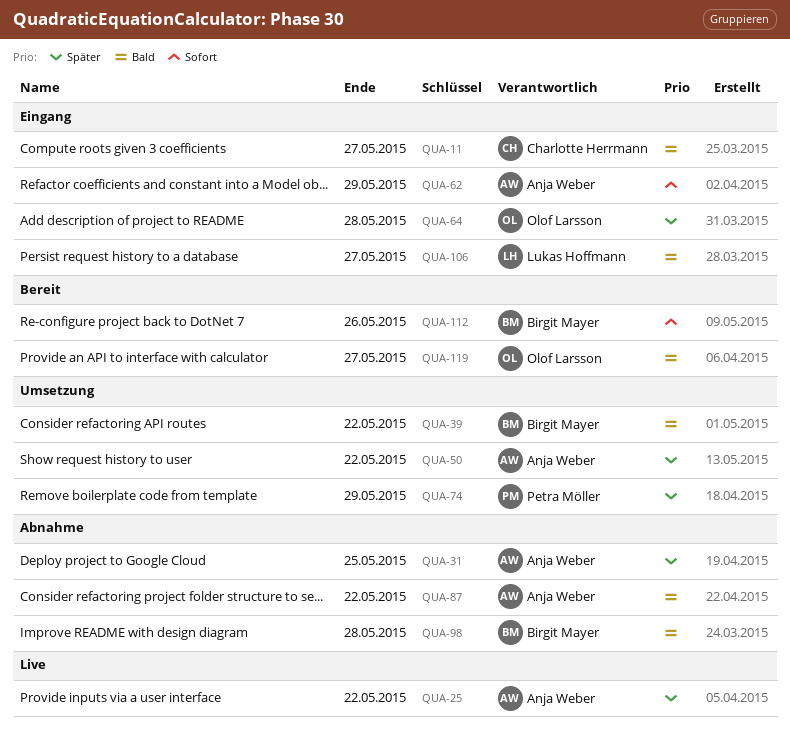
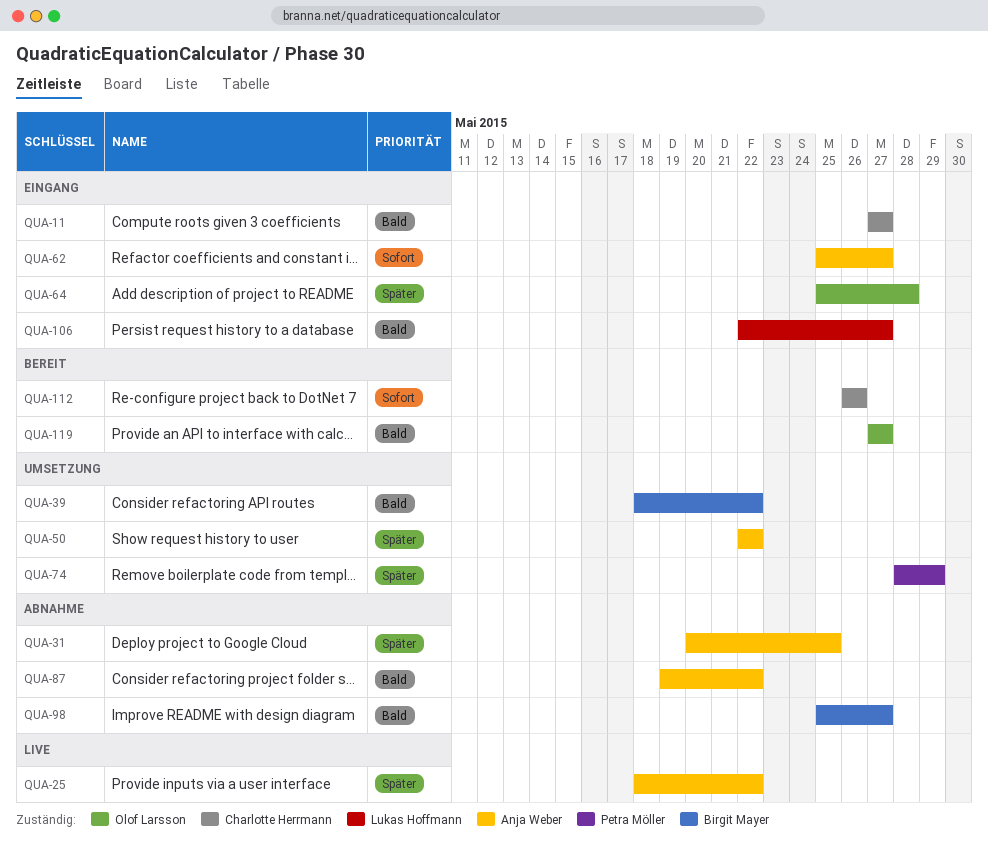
QUA-62, due: May 29 -> May 27
QUA-98, due: May 28 -> May 27
QUA-112, owner: Birgit Mayer -> Charlotte Herrmann

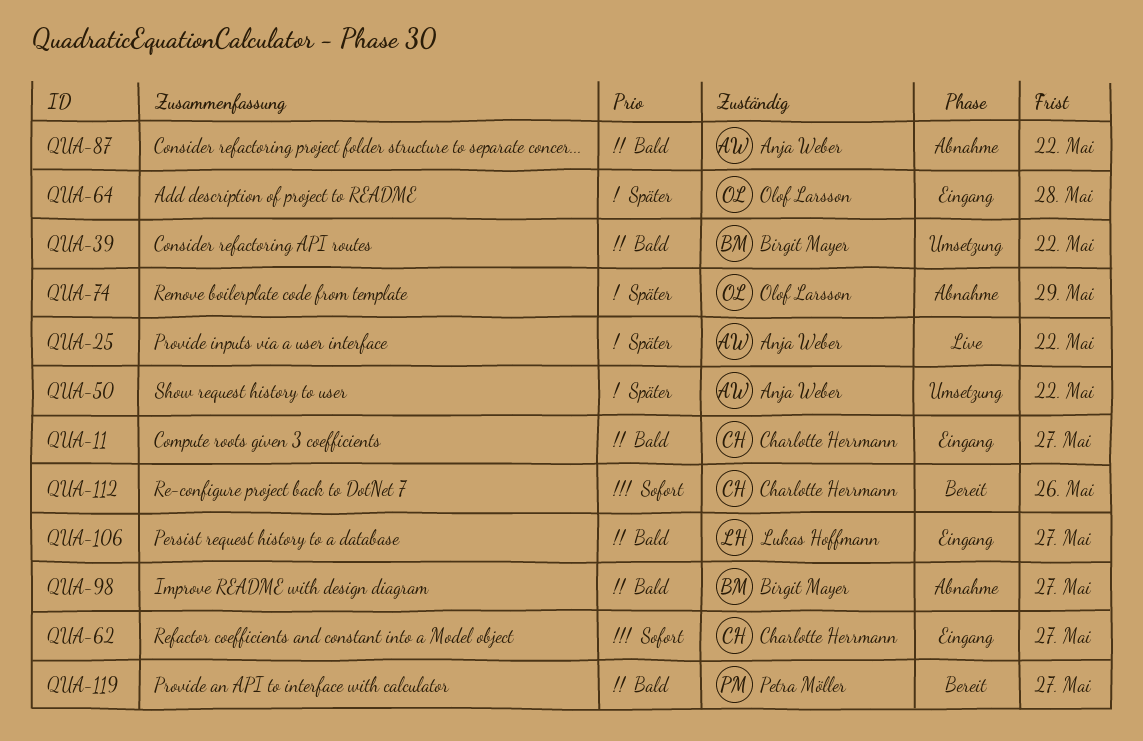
QUA-31: present -> none
QUA-62, owner: Anja Weber -> Charlotte Herrmann
QUA-74, status: Umsetzung -> Abnahme
QUA-74, owner: Petra Möller -> Olof Larsson
QUA-119, owner: Olof Larsson -> Petra Möller

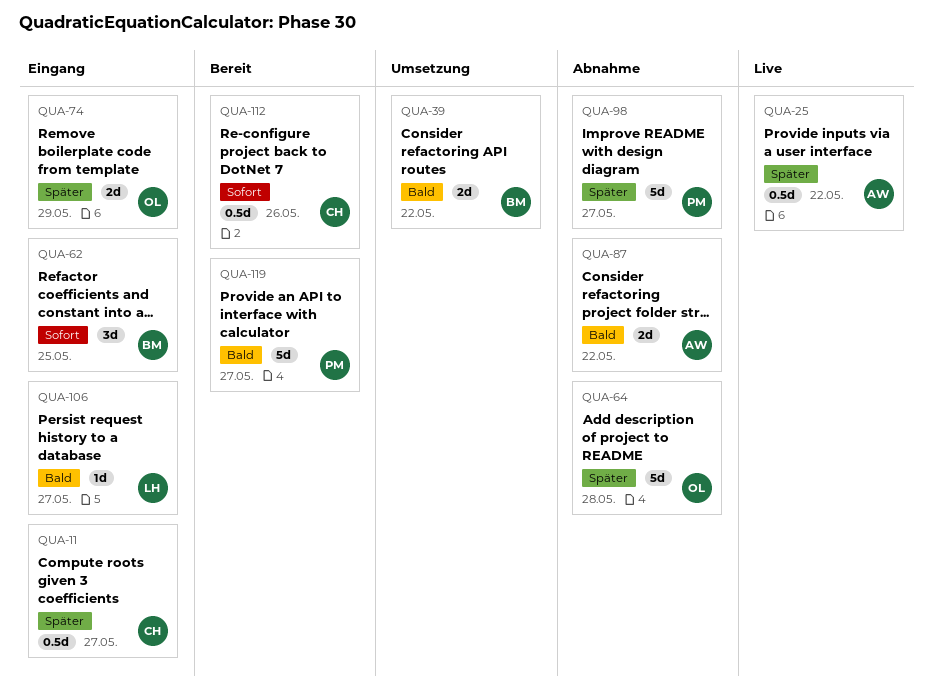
QUA-11, priority: Bald -> Später
QUA-50: present -> none
QUA-62, owner: Charlotte Herrmann -> Birgit Mayer
QUA-62, due: May 27 -> May 25
QUA-64, status: Eingang -> Abnahme
QUA-74, status: Abnahme -> Eingang
QUA-98, owner: Birgit Mayer -> Petra Möller
QUA-98, priority: Bald -> Später

